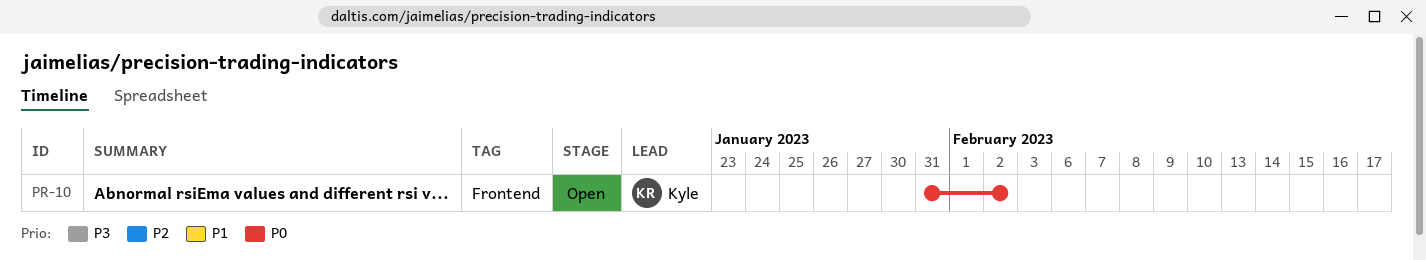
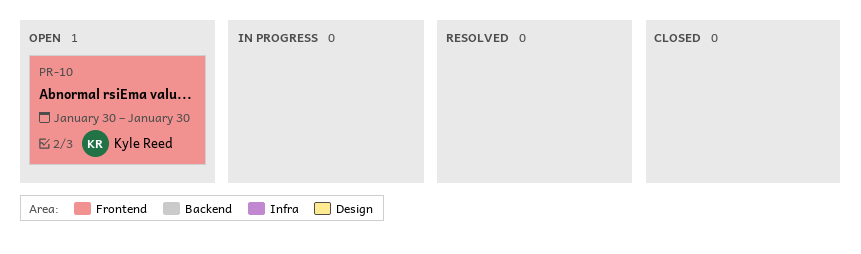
PR-10, start: Jan 31 -> Jan 30
PR-10, due: Feb 2 -> Jan 30

